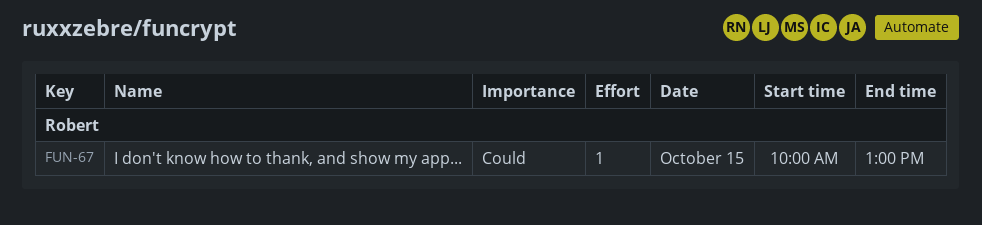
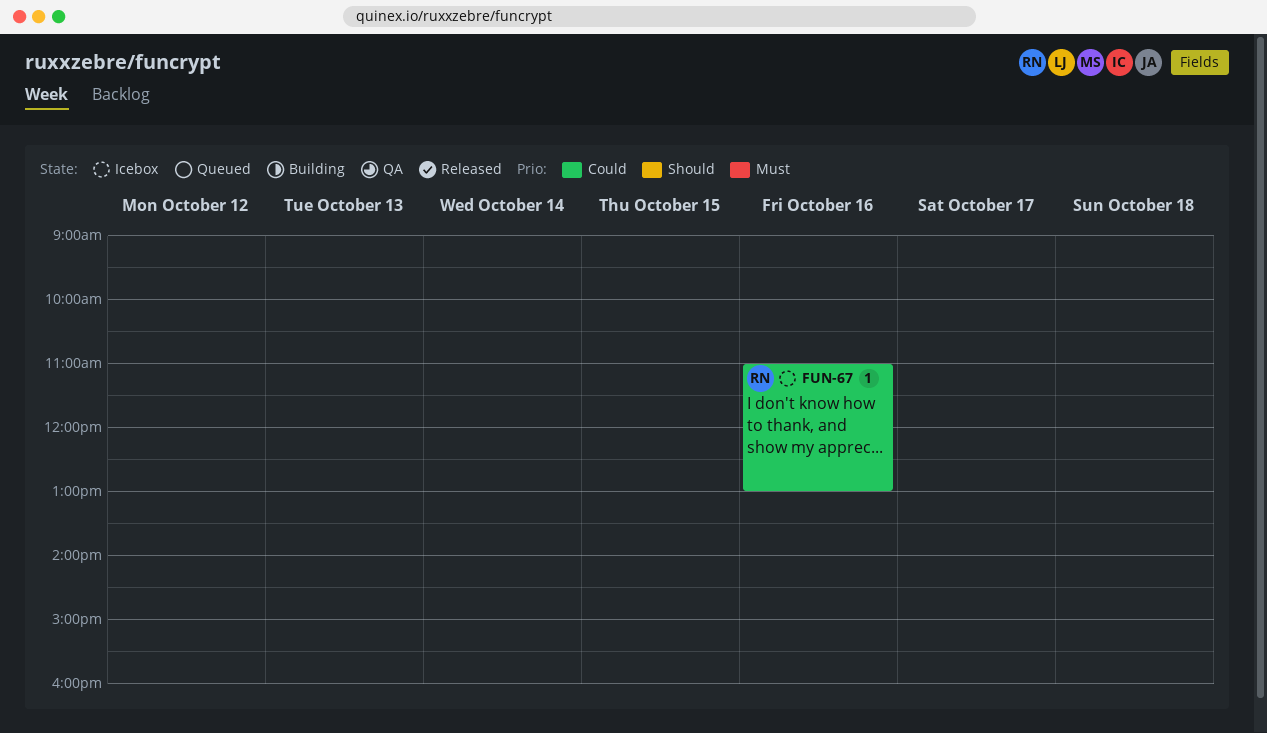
FUN-67, day: Oct 15 -> Oct 16
FUN-67, begins: 10:00 -> 11:00

